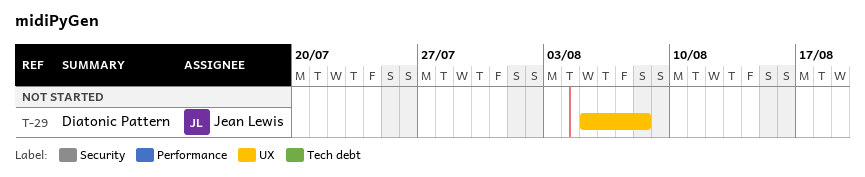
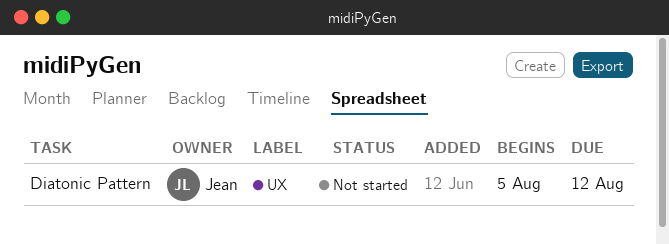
Diatonic Pattern, due: Aug 8 -> Aug 12

